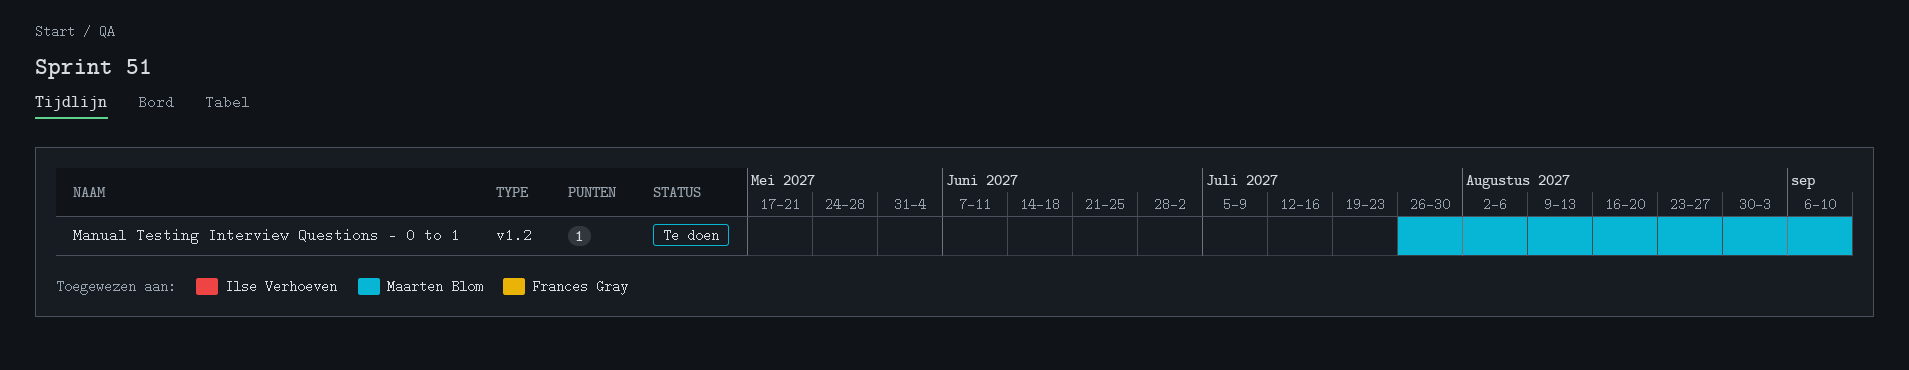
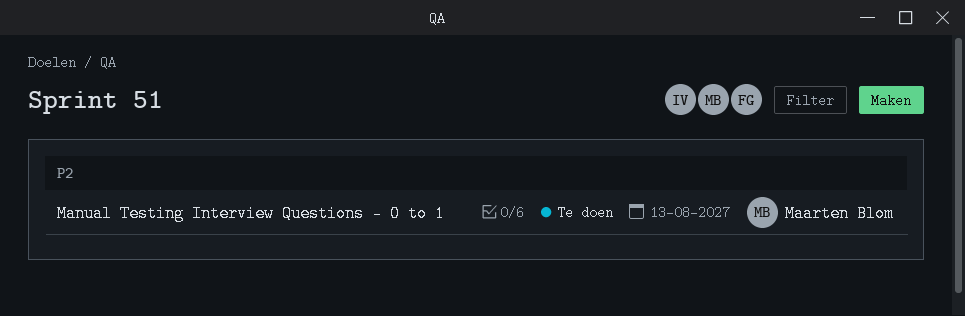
Manual Testing Interview Questions - 0 to 1, due: Sep 10 -> Aug 13

